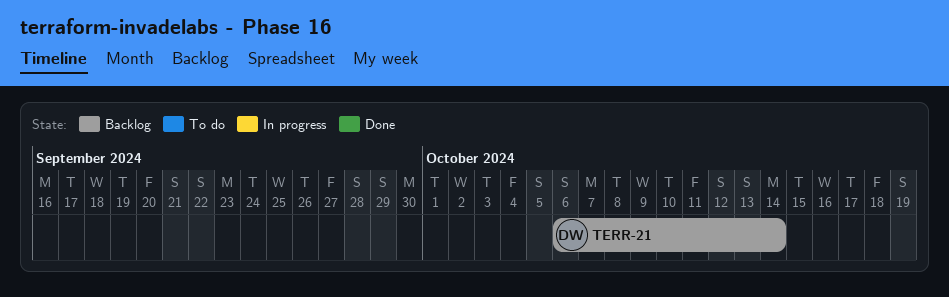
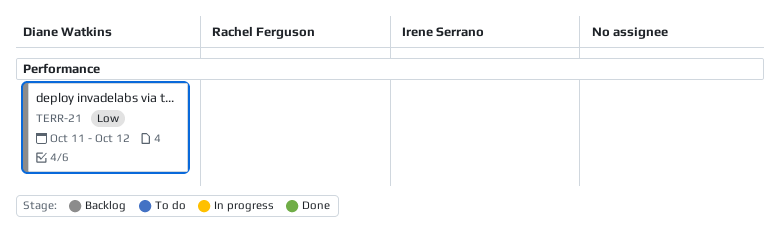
TERR-21, start: Oct 6 -> Oct 11
TERR-21, due: Oct 14 -> Oct 12

